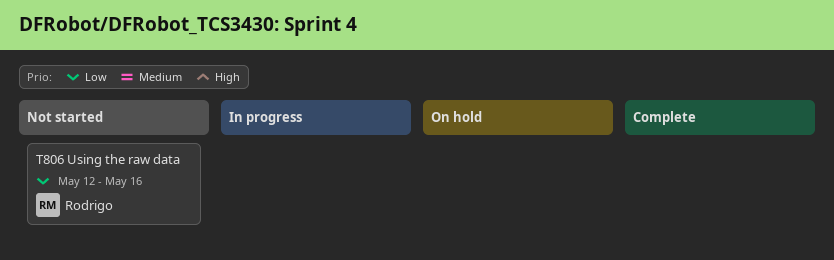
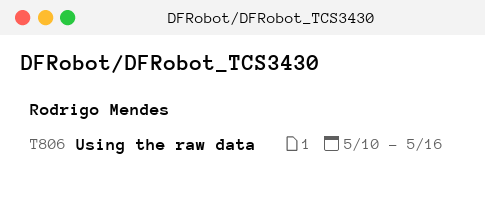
T806, start: May 12 -> May 10

